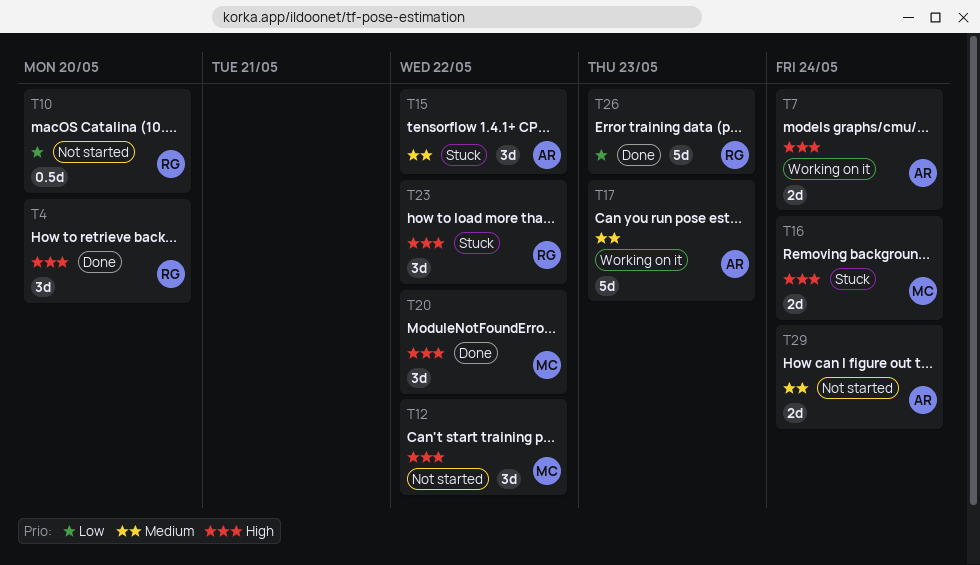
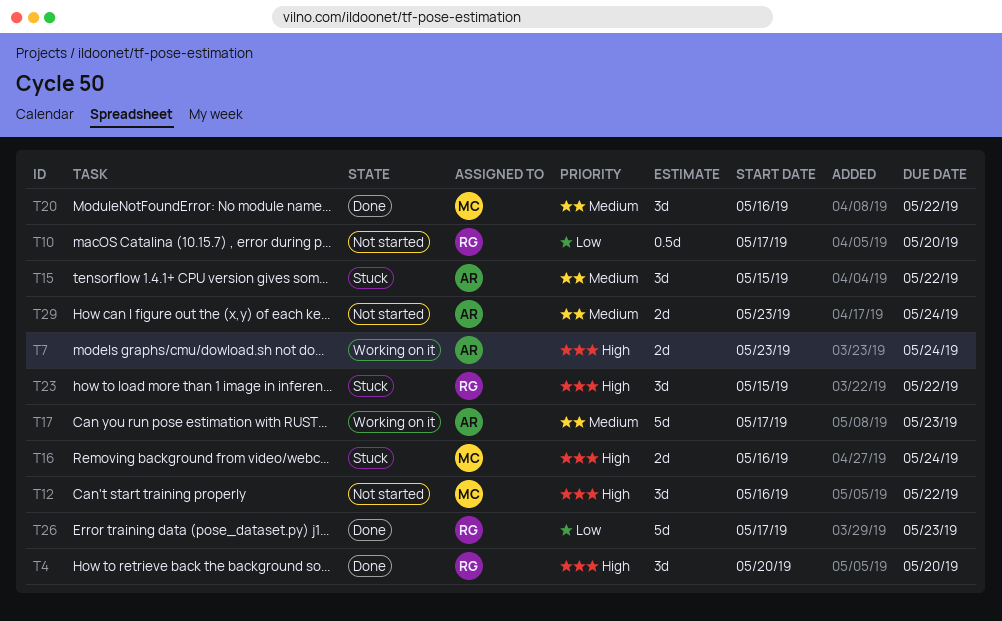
T20, priority: High -> Medium

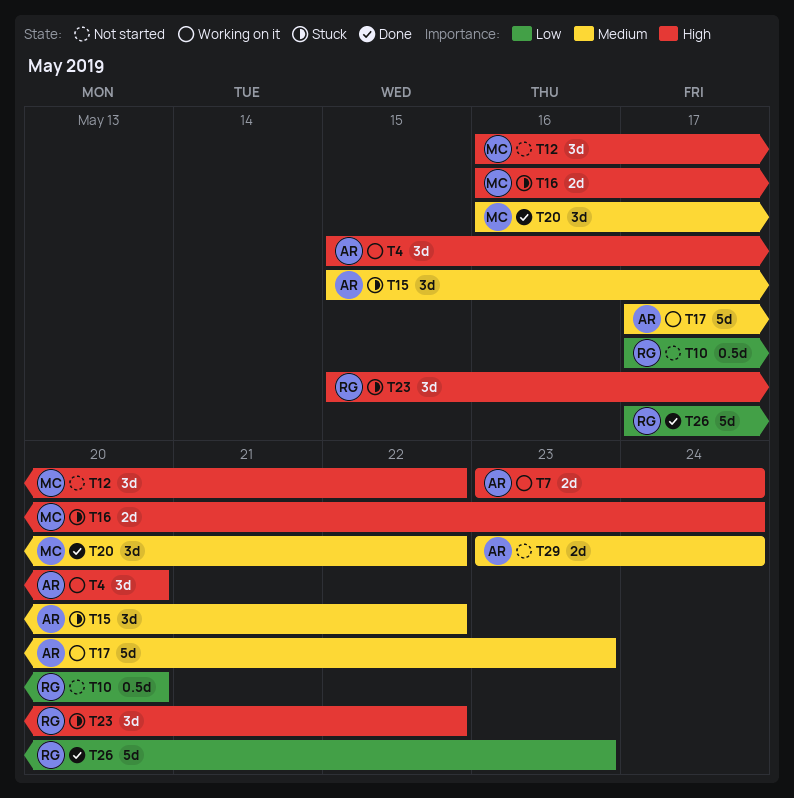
T4, status: Done -> Working on it
T4, owner: RG -> AR
T4, start: May 20 -> May 15

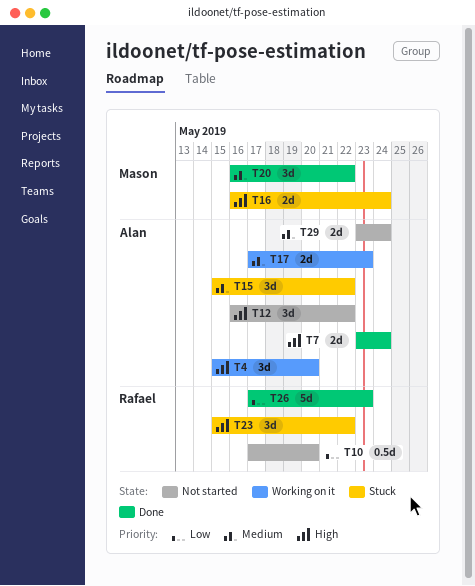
T7, status: Working on it -> Done
T12, owner: Mason -> Alan
T17, estimate: 5d -> 2d

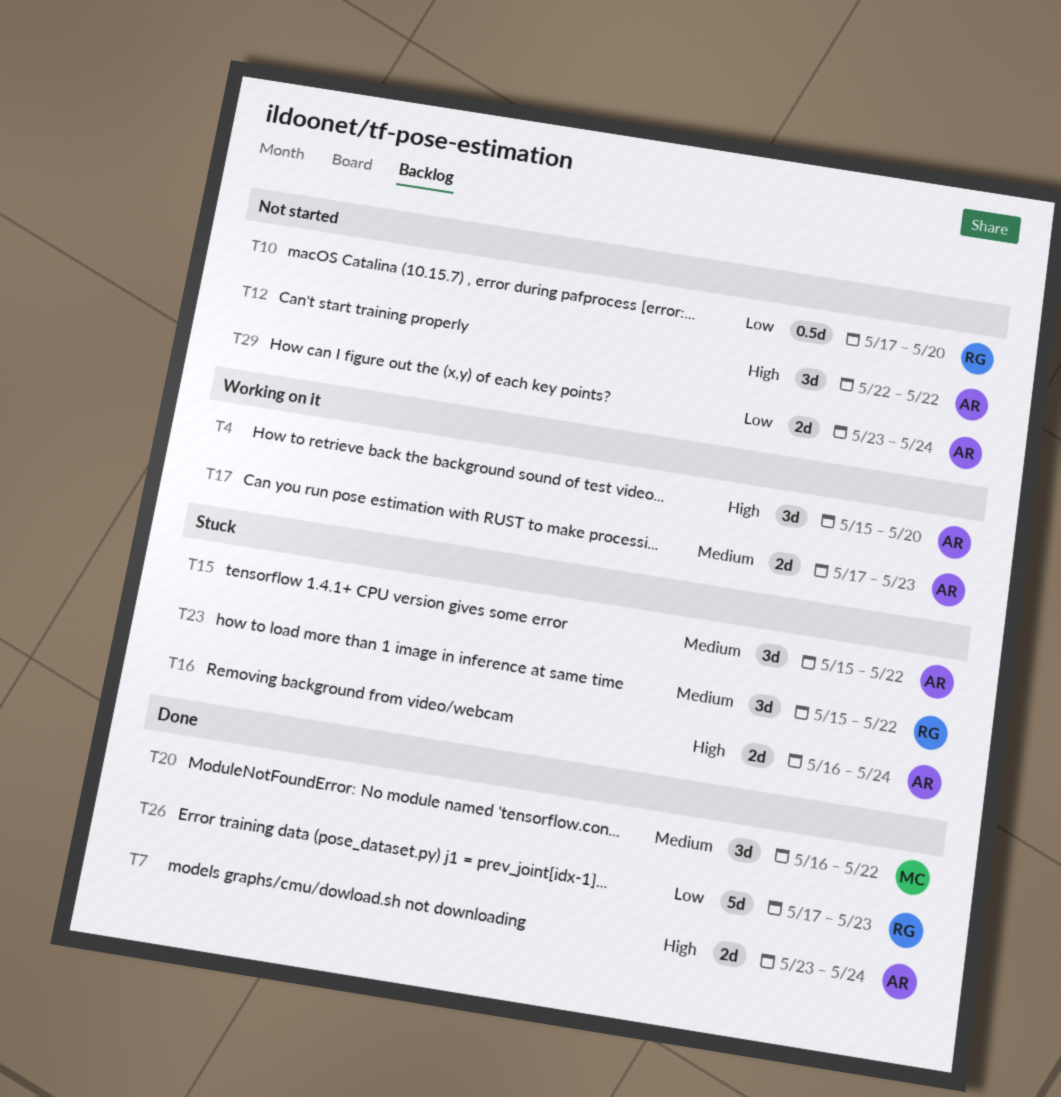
T12, start: May 16 -> May 22
T16, owner: Mason -> Alan
T23, priority: High -> Medium
T29, priority: Medium -> Low

